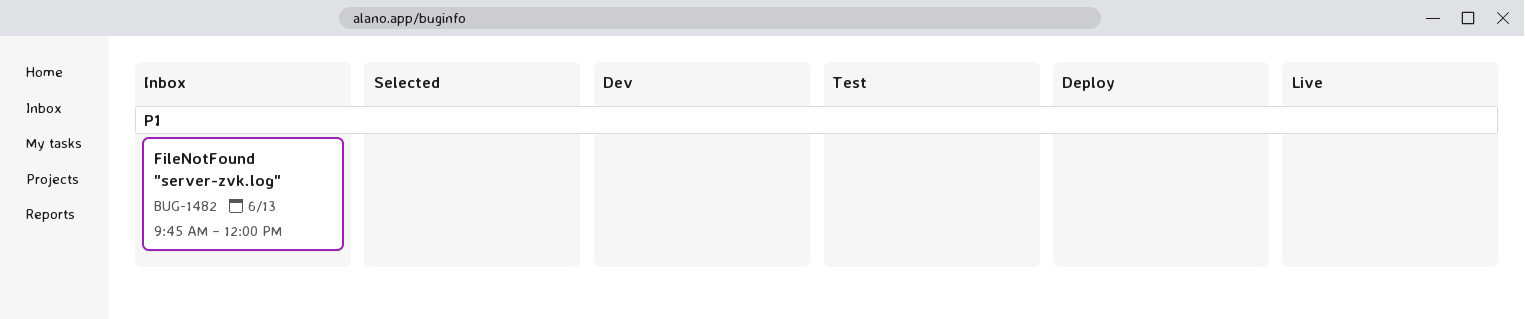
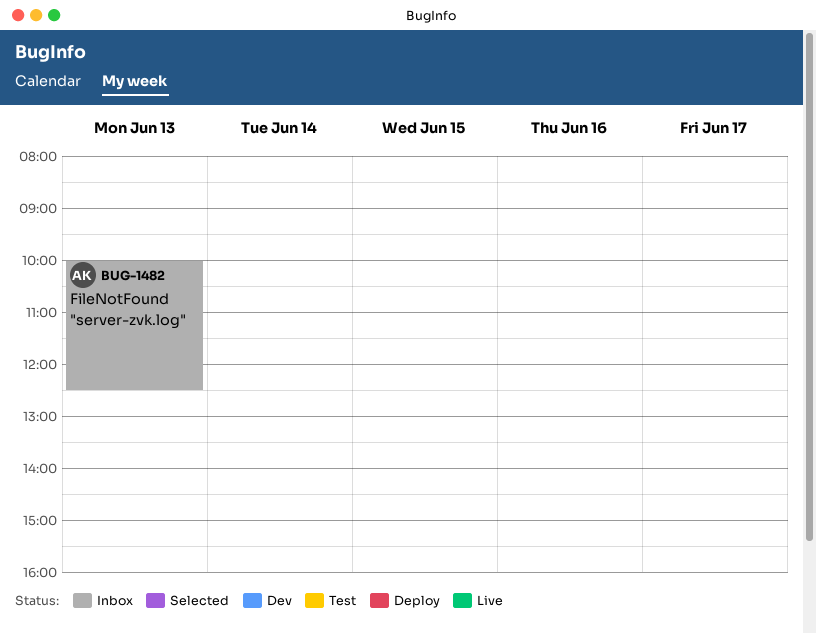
BUG-1482, begins: 09:45 -> 10:00
BUG-1482, ends: 12:00 -> 12:30

